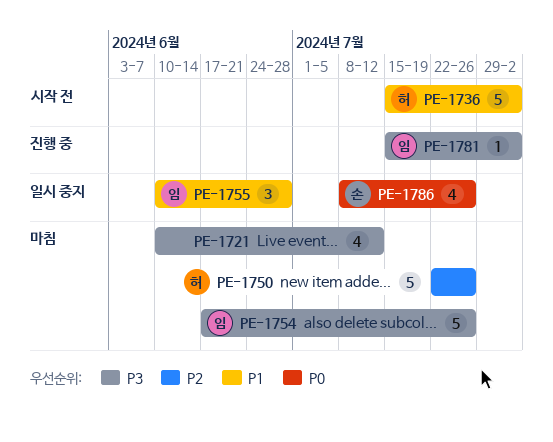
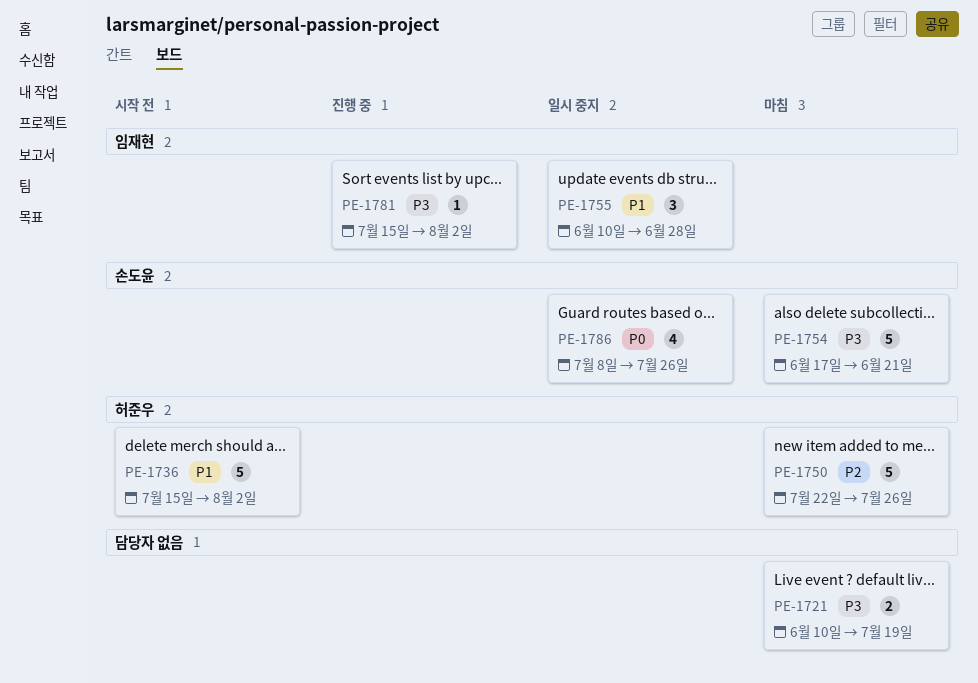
PE-1721, estimate: 4 -> 2
PE-1721, due: Jul 12 -> Jul 19
PE-1754, owner: 임재현 -> 손도윤
PE-1754, due: Jul 26 -> Jun 21

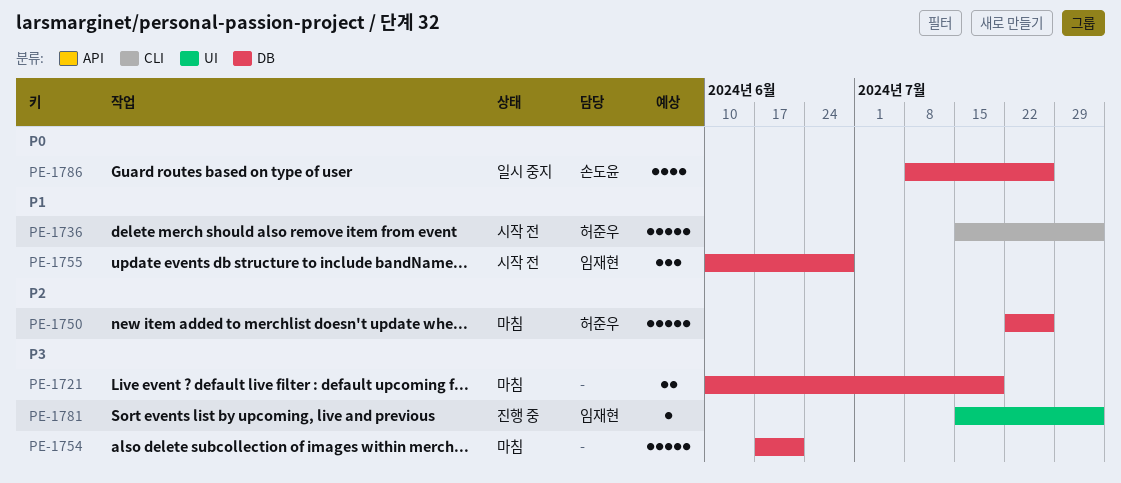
PE-1754, owner: 손도윤 -> none
PE-1755, status: 일시 중지 -> 시작 전

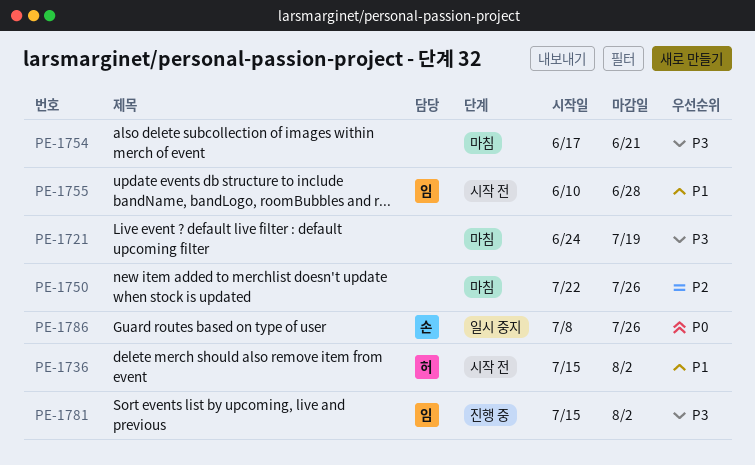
PE-1721, start: Jun 10 -> Jun 24
PE-1750, owner: 허준우 -> none

